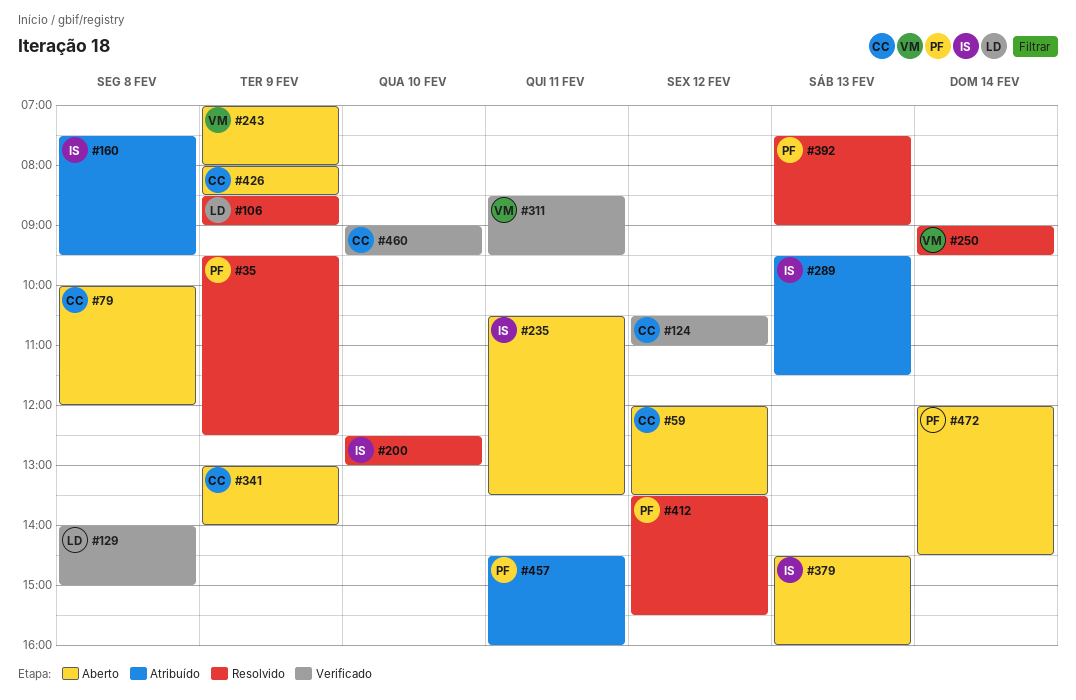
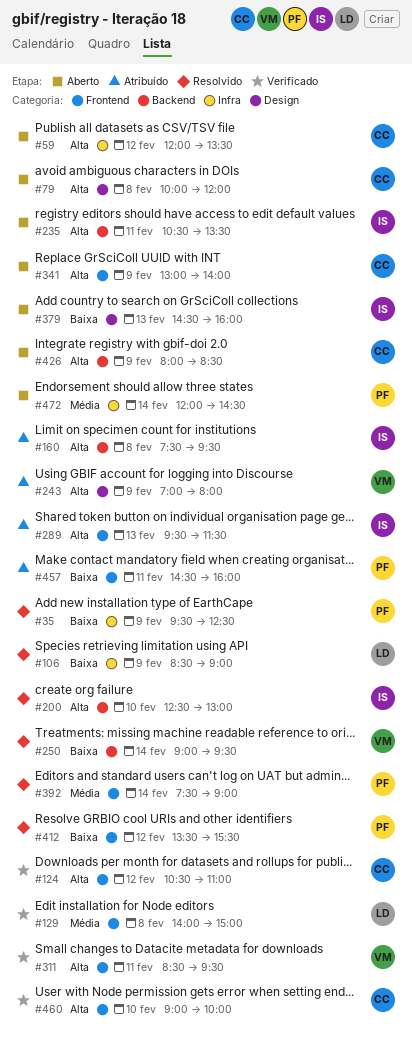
#243, status: Aberto -> Atribuído
#392, day: Feb 13 -> Feb 14
#460, ends: 09:30 -> 10:00

